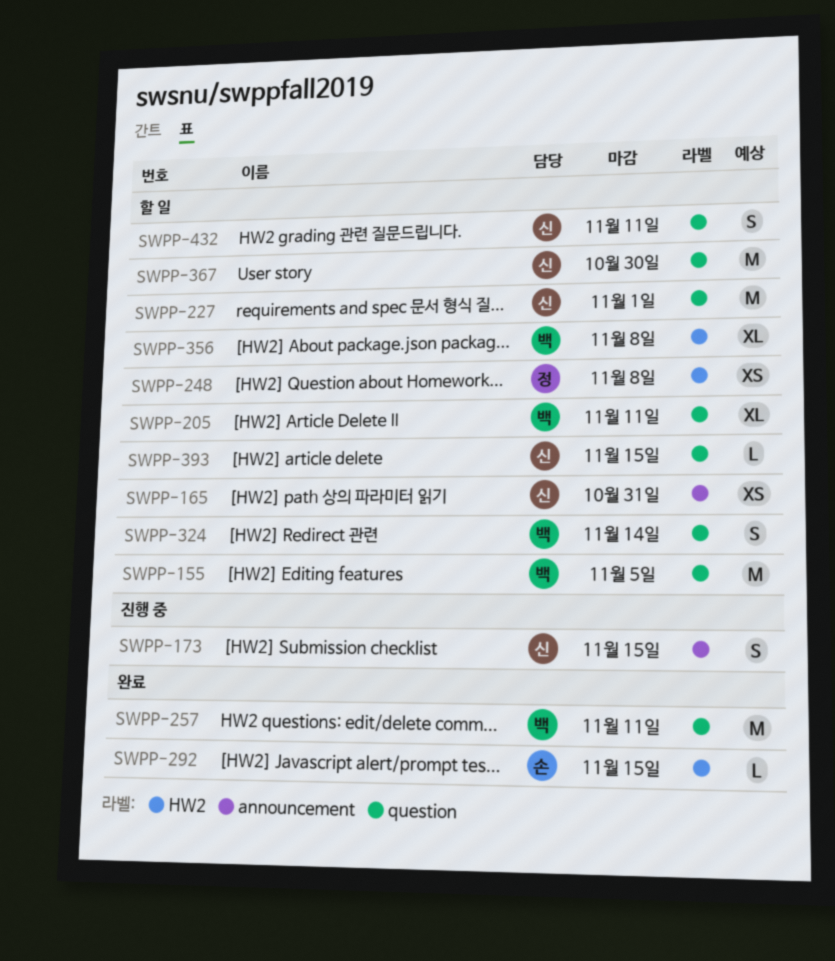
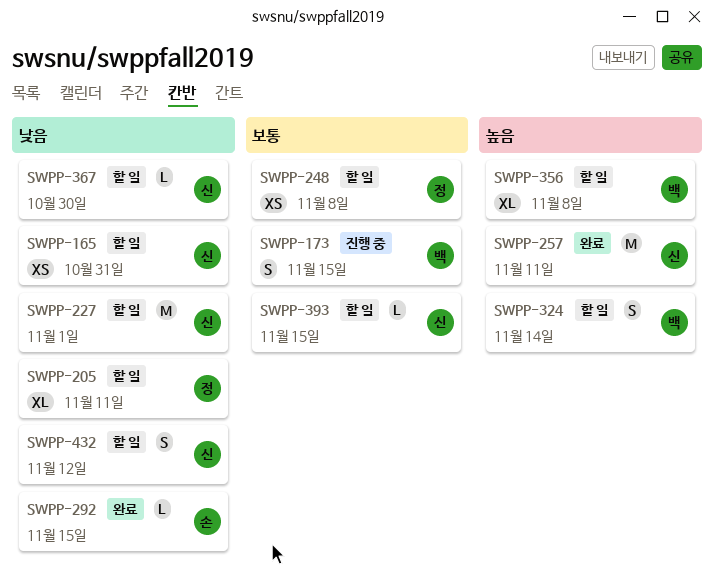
SWPP-155: present -> none
SWPP-173, owner: 신 -> 백
SWPP-205, owner: 백 -> 정
SWPP-257, owner: 백 -> 신
SWPP-367, estimate: M -> L
SWPP-432, due: Nov 11 -> Nov 12

